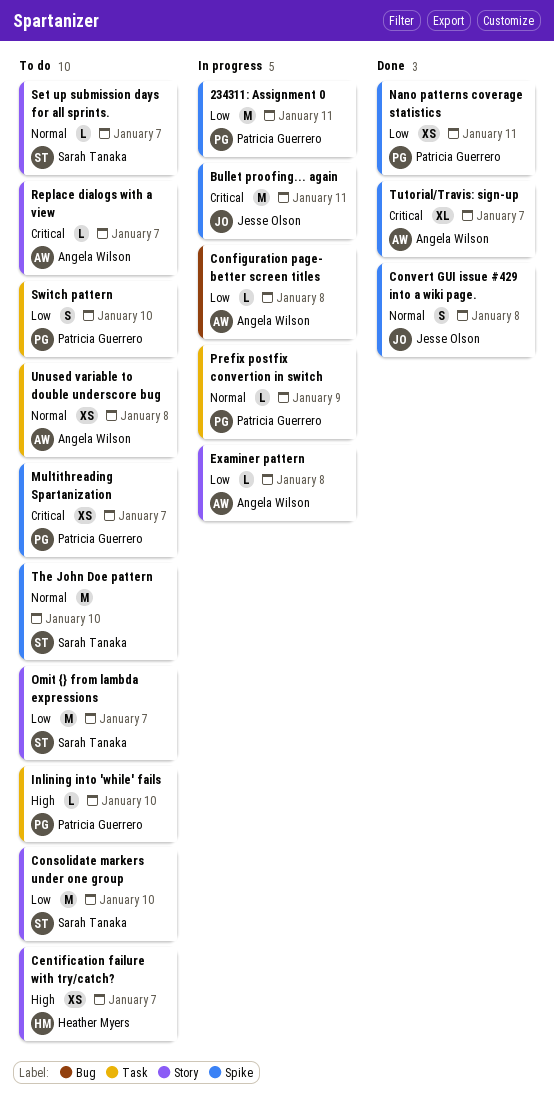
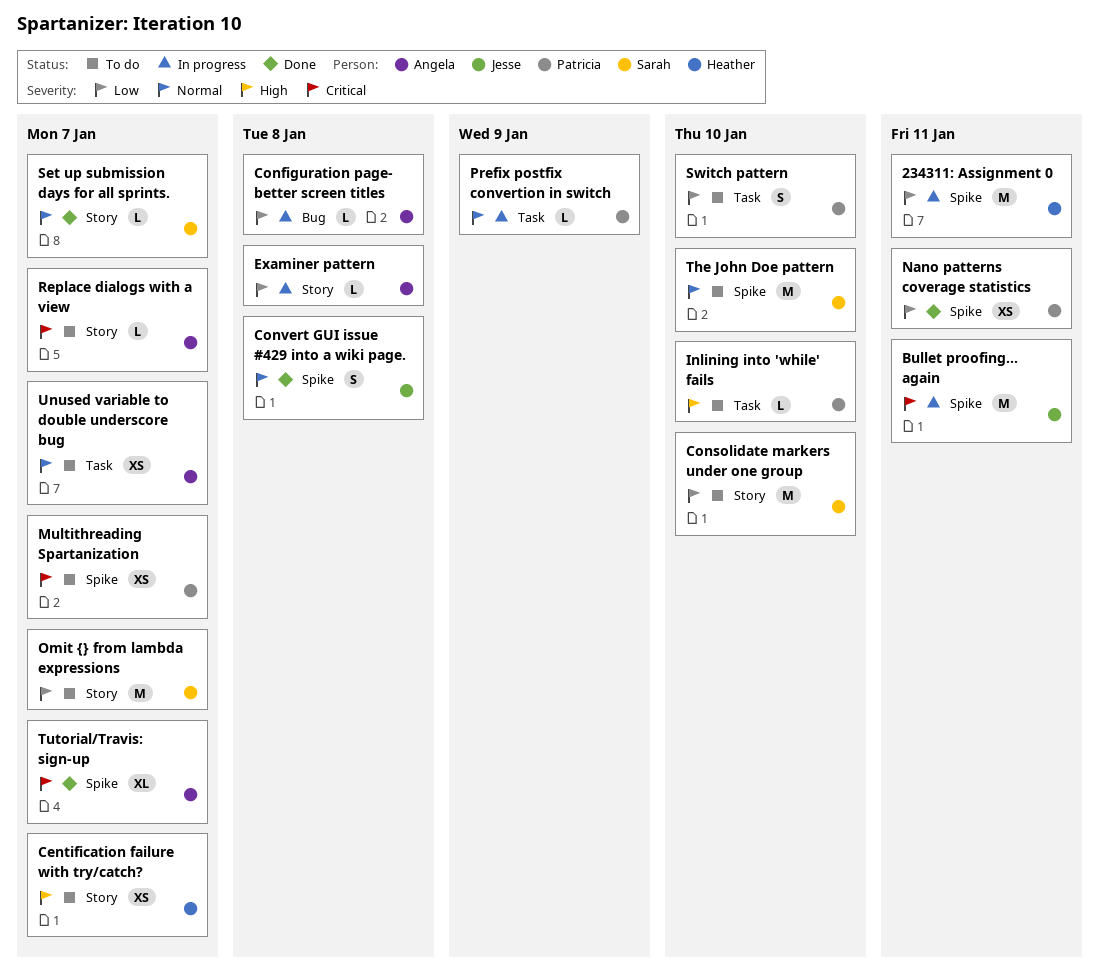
234311: Assignment 0, owner: Patricia Guerrero -> Heather Myers
Set up submission days for all sprints., status: To do -> Done
Unused variable to double underscore bug, due: Jan 8 -> Jan 7

